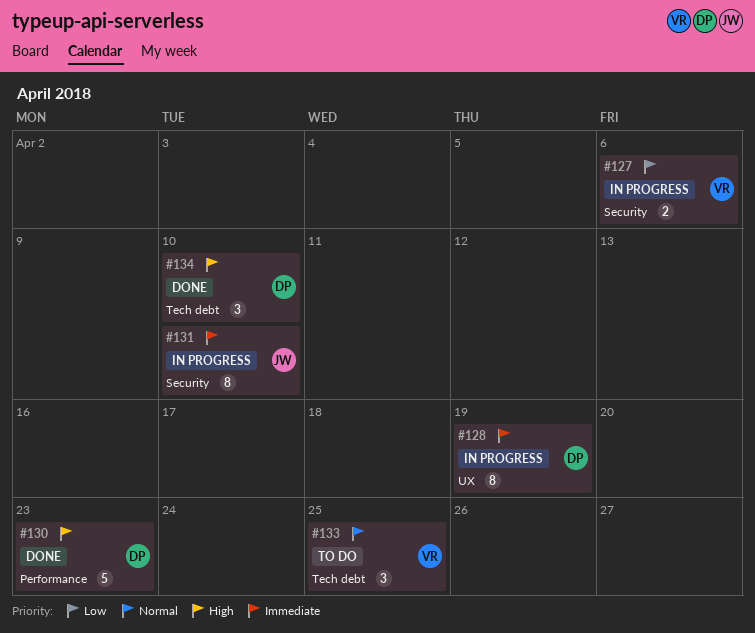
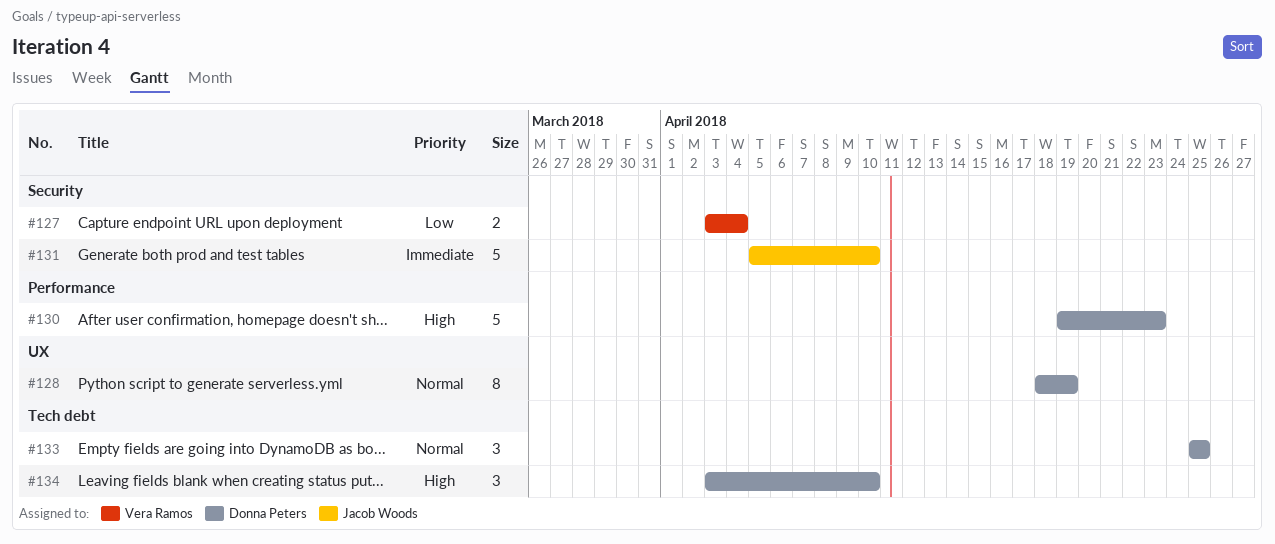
#127, due: Apr 6 -> Apr 4
#128, priority: Immediate -> Normal
#131, estimate: 8 -> 5
#133, owner: Vera Ramos -> Donna Peters

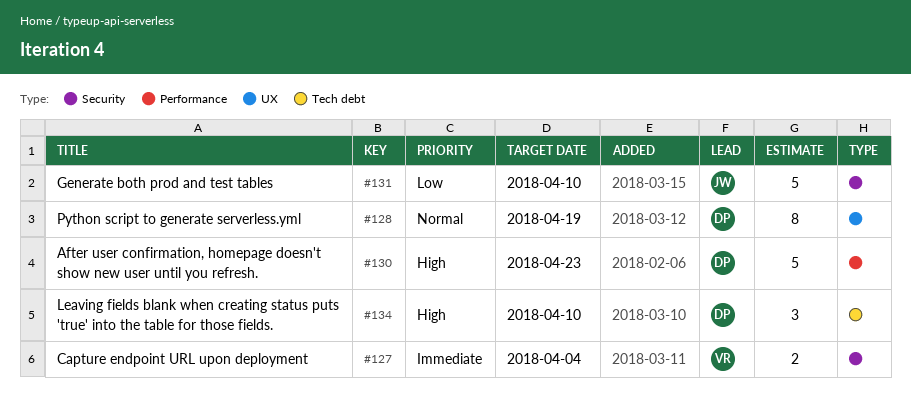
#127, priority: Low -> Immediate
#131, priority: Immediate -> Low
#133: present -> none

